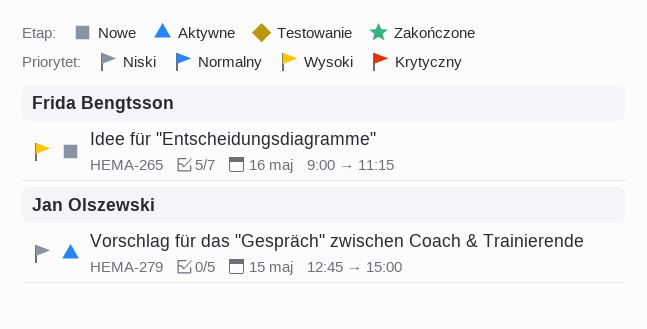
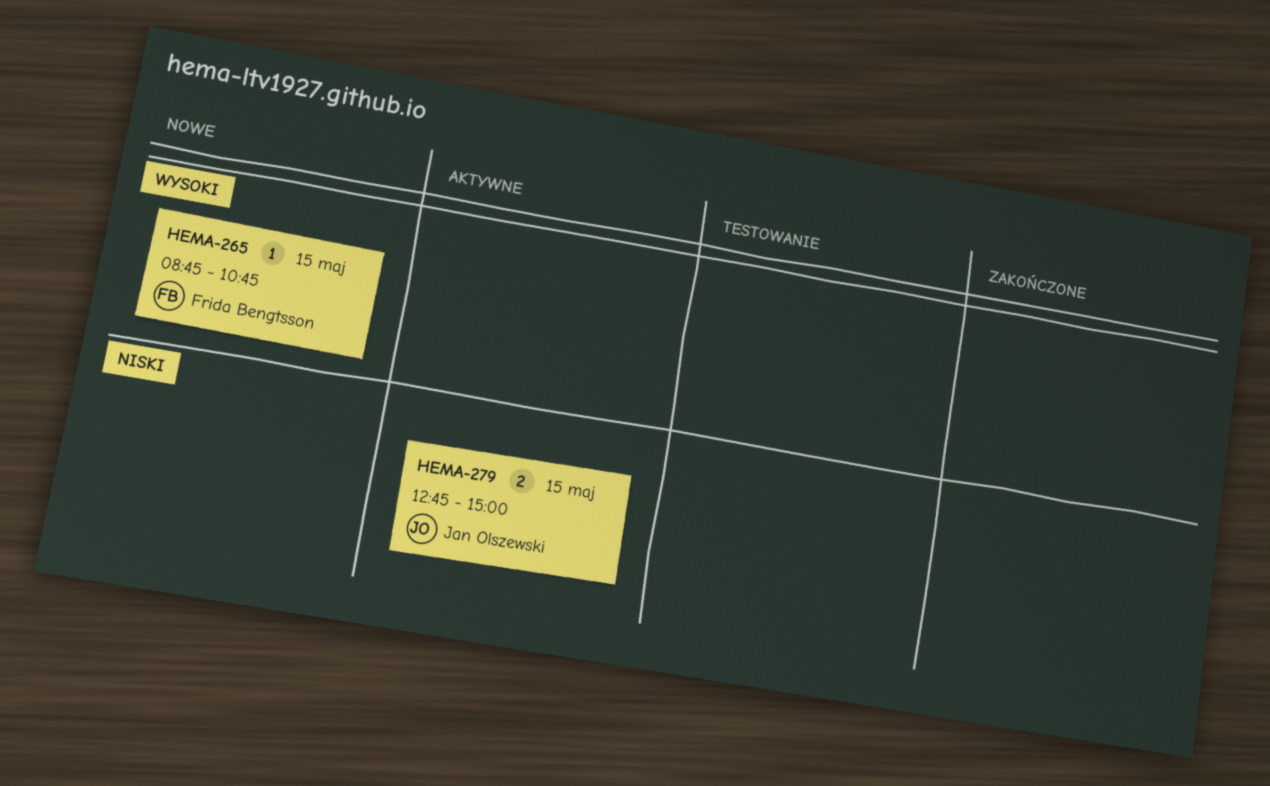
HEMA-265, day: May 16 -> May 15
HEMA-265, begins: 09:00 -> 08:45
HEMA-265, ends: 11:15 -> 10:45

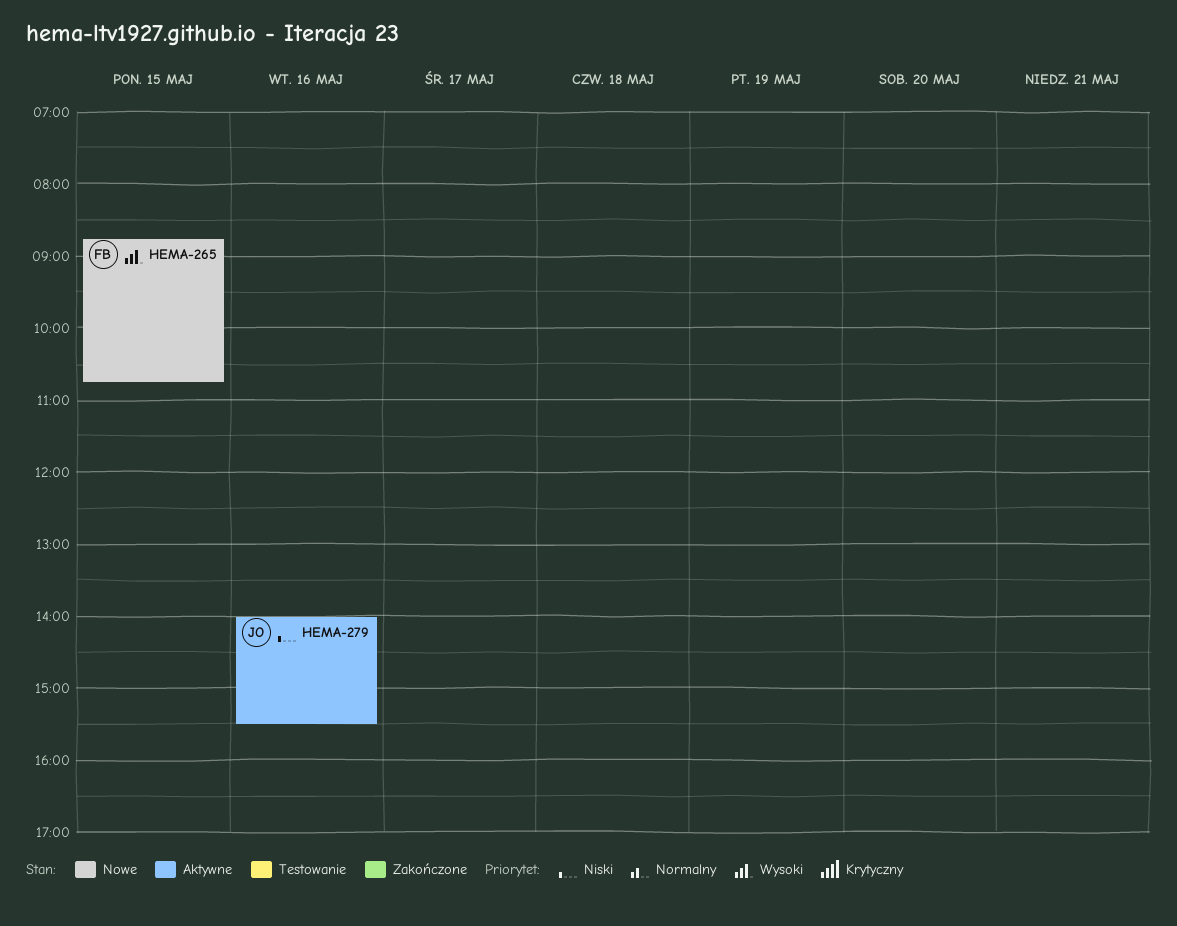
HEMA-279, day: May 15 -> May 16
HEMA-279, begins: 12:45 -> 14:00
HEMA-279, ends: 15:00 -> 15:30

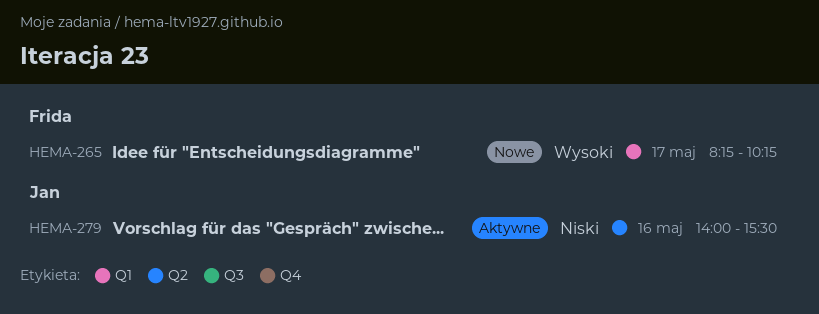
HEMA-265, day: May 15 -> May 17
HEMA-265, begins: 08:45 -> 08:15
HEMA-265, ends: 10:45 -> 10:15

